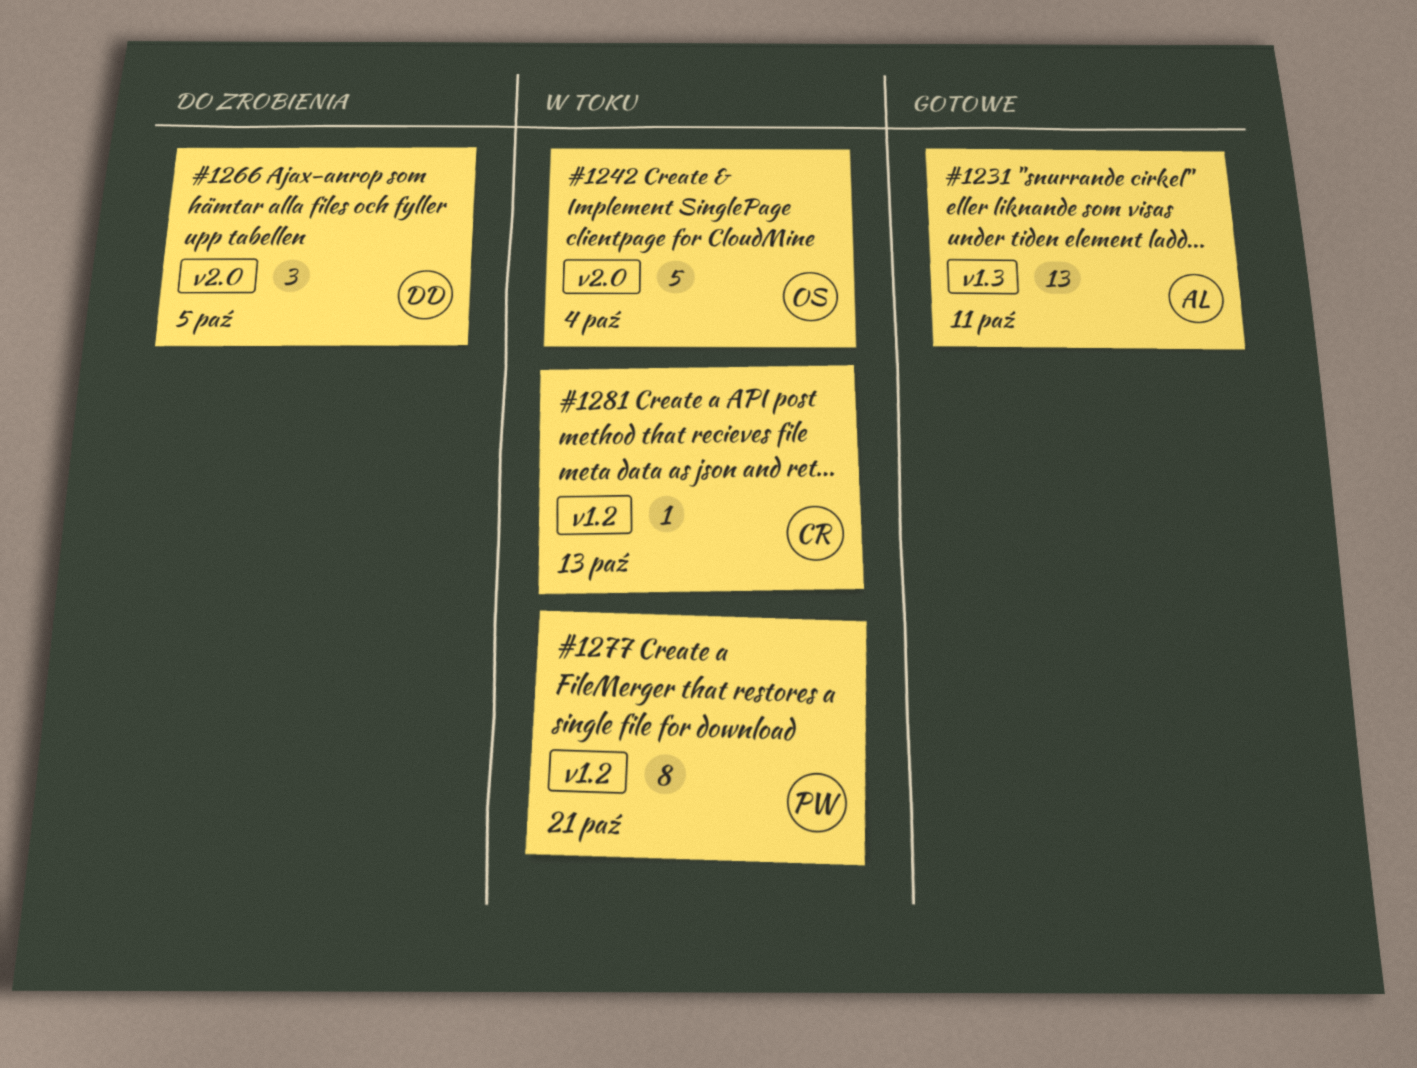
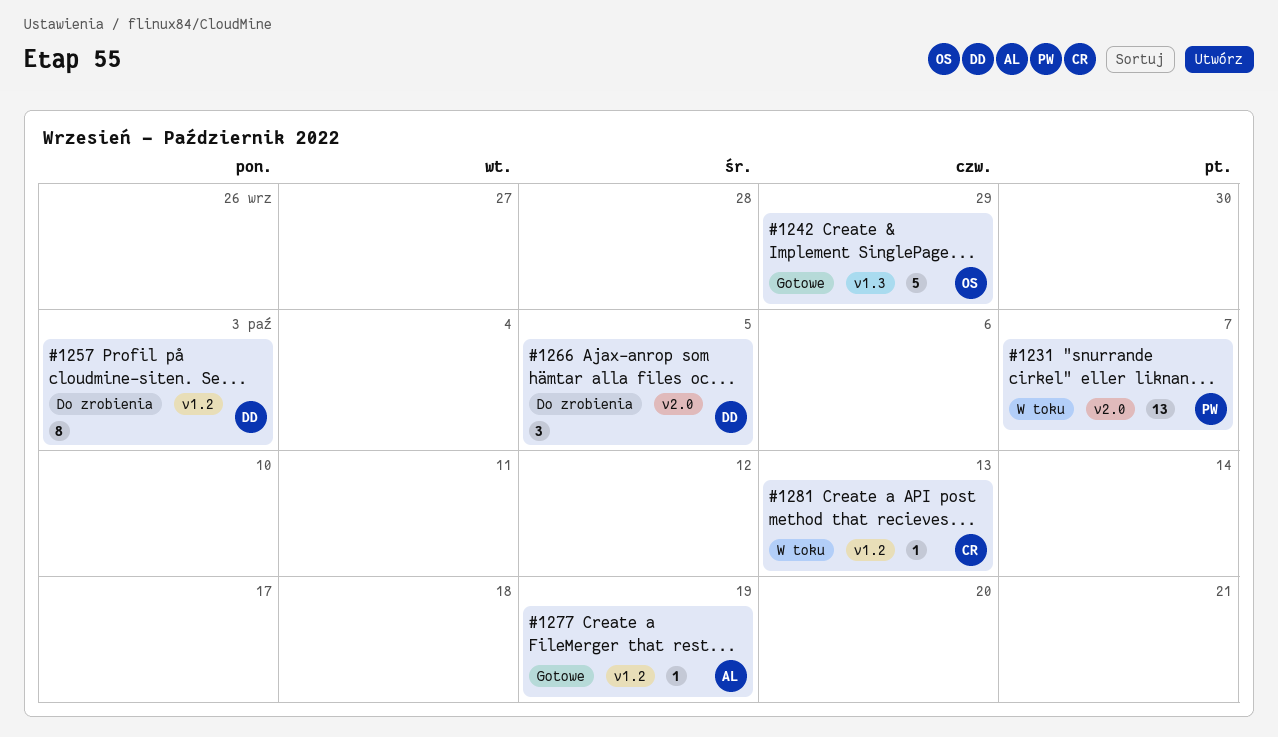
#1231, status: Gotowe -> W toku
#1231, owner: AL -> PW
#1231, label: v1.3 -> v2.0
#1231, due: Oct 11 -> Oct 7
#1242, status: W toku -> Gotowe
#1242, label: v2.0 -> v1.3
#1242, due: Oct 4 -> Sep 29
#1257: none -> present
#1277, status: W toku -> Gotowe
#1277, owner: PW -> AL
#1277, estimate: 8 -> 1
#1277, due: Oct 21 -> Oct 19

